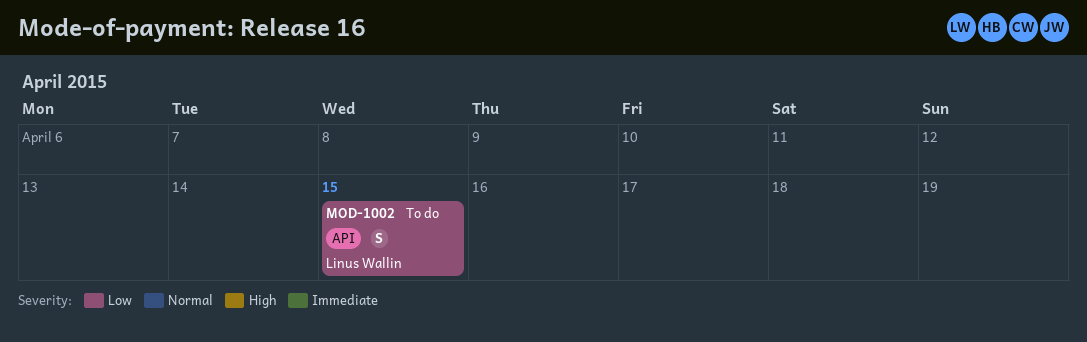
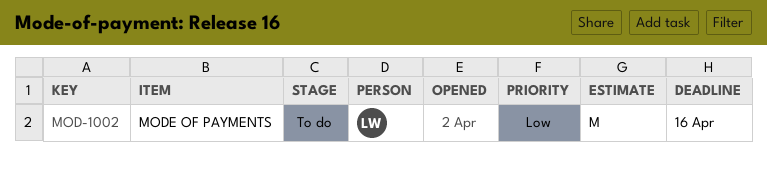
MOD-1002, estimate: S -> M
MOD-1002, due: Apr 15 -> Apr 16

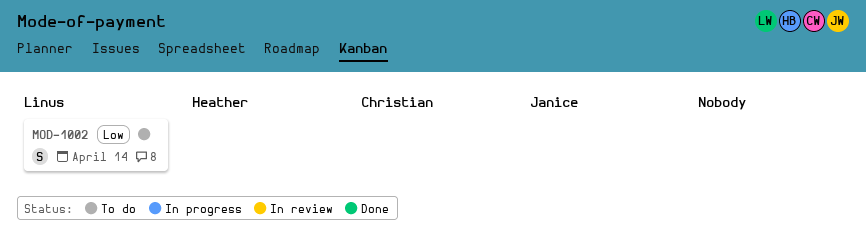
MOD-1002, estimate: M -> S
MOD-1002, due: Apr 16 -> Apr 14

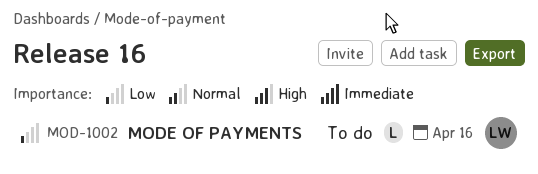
MOD-1002, estimate: S -> L
MOD-1002, due: Apr 14 -> Apr 16

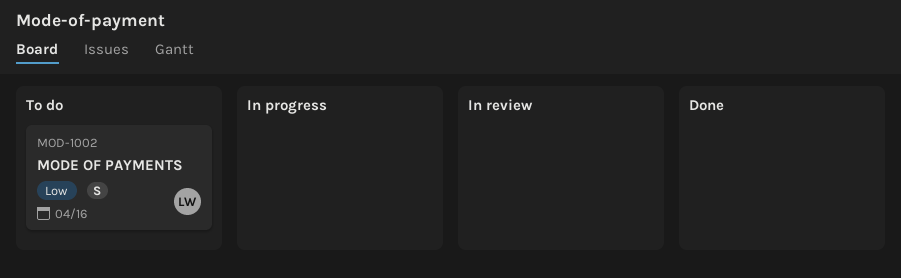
MOD-1002, estimate: L -> S

